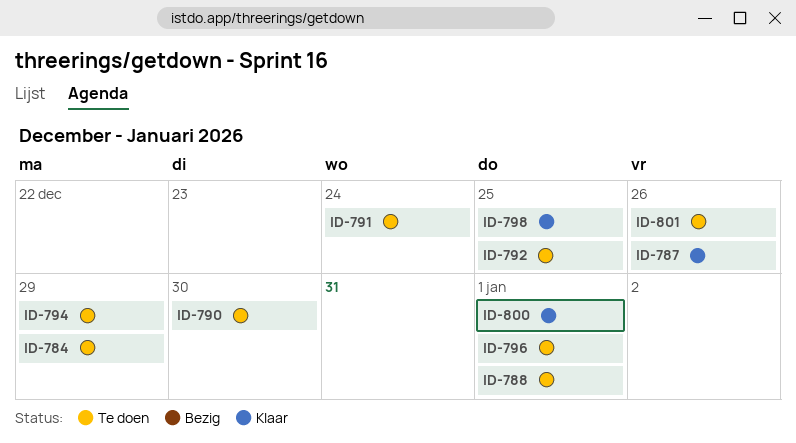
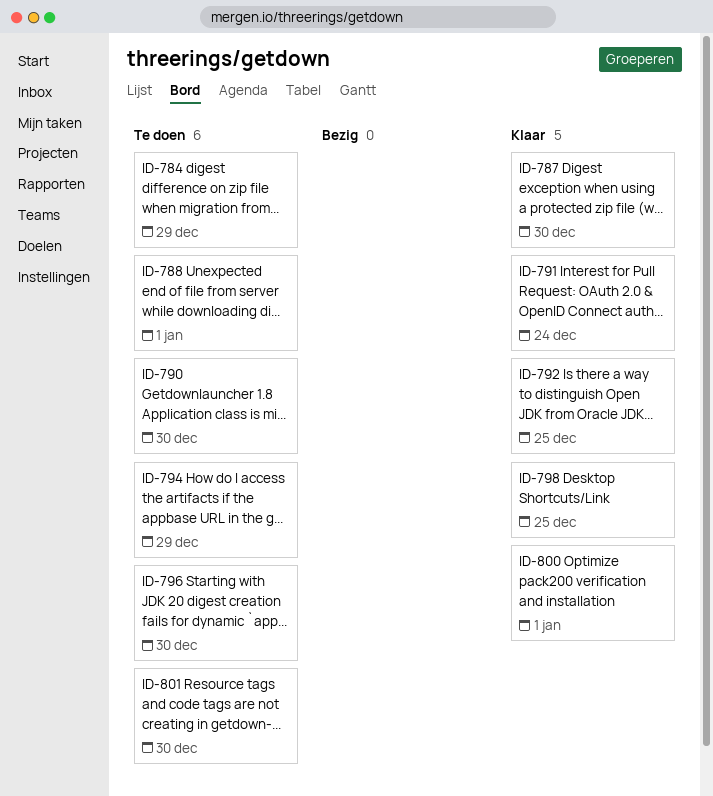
ID-787, due: Dec 26 -> Dec 30
ID-791, status: Te doen -> Klaar
ID-792, status: Te doen -> Klaar
ID-796, due: Jan 1 -> Dec 30
ID-801, due: Dec 26 -> Dec 30

